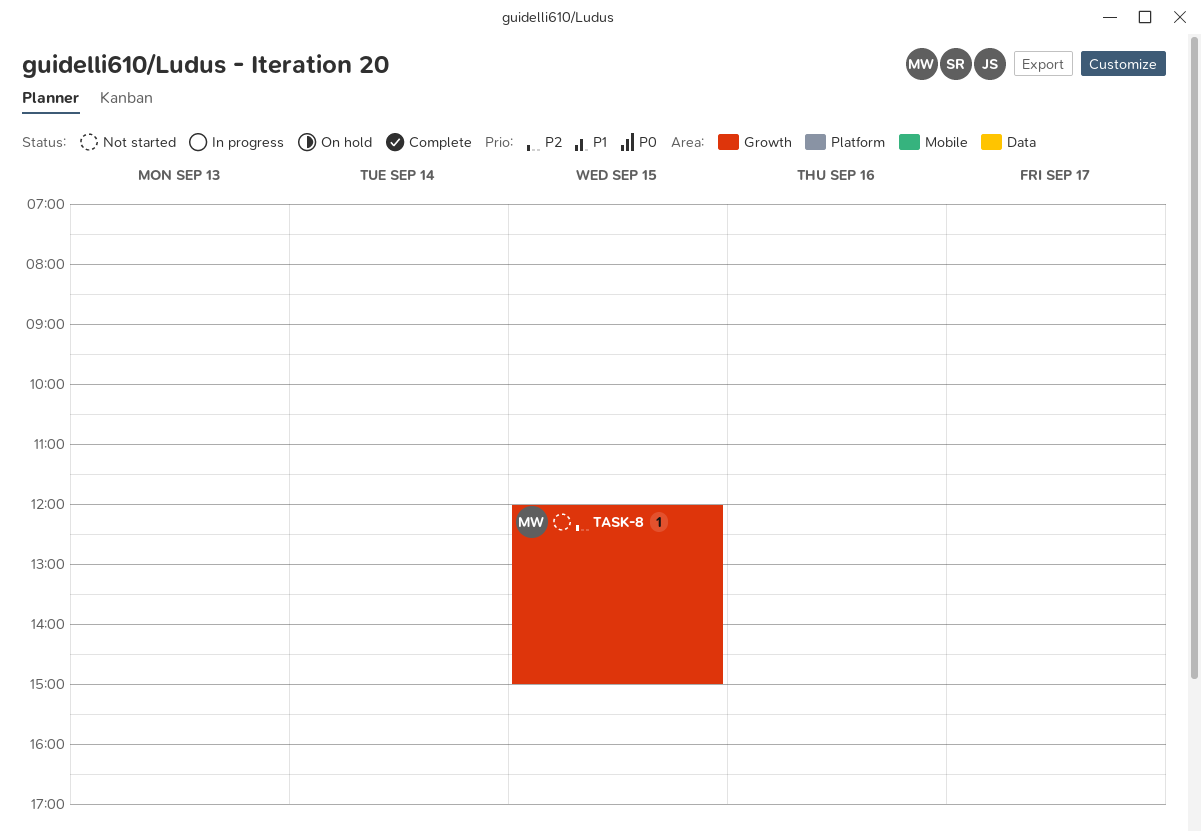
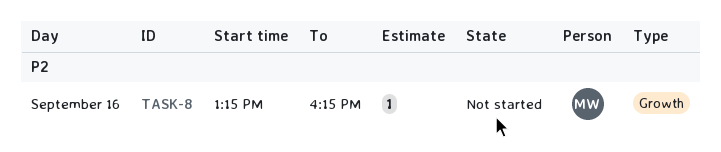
TASK-8, day: Sep 15 -> Sep 16
TASK-8, begins: 12:00 -> 13:15
TASK-8, ends: 15:00 -> 16:15

